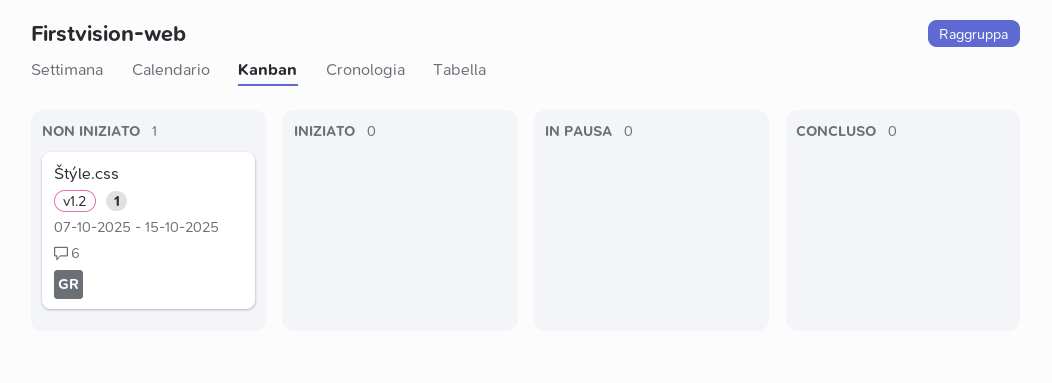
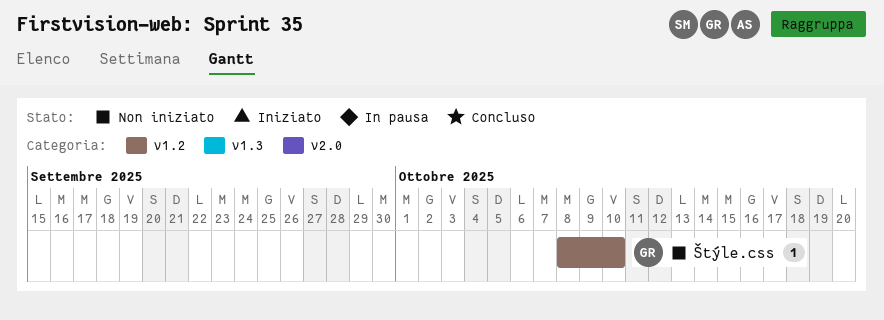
Štýle.css, start: Oct 7 -> Oct 8
Štýle.css, due: Oct 15 -> Oct 10

